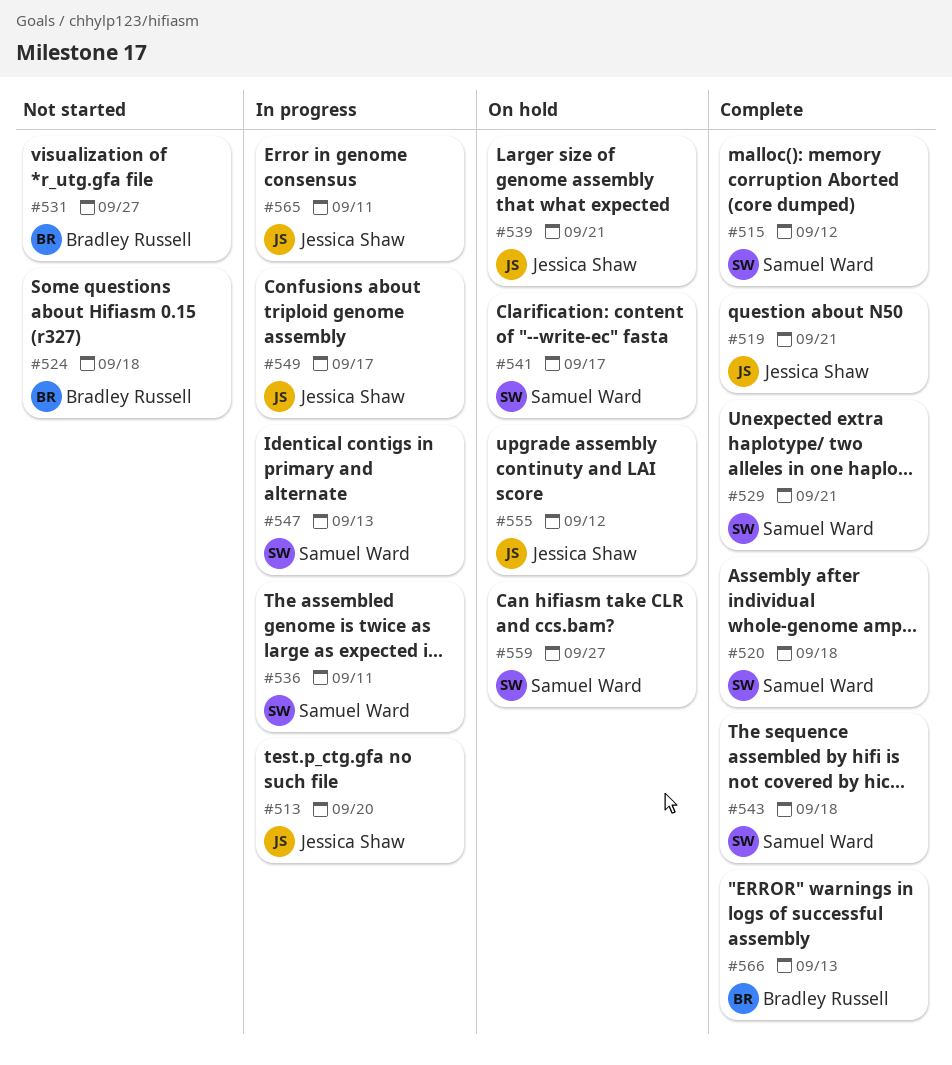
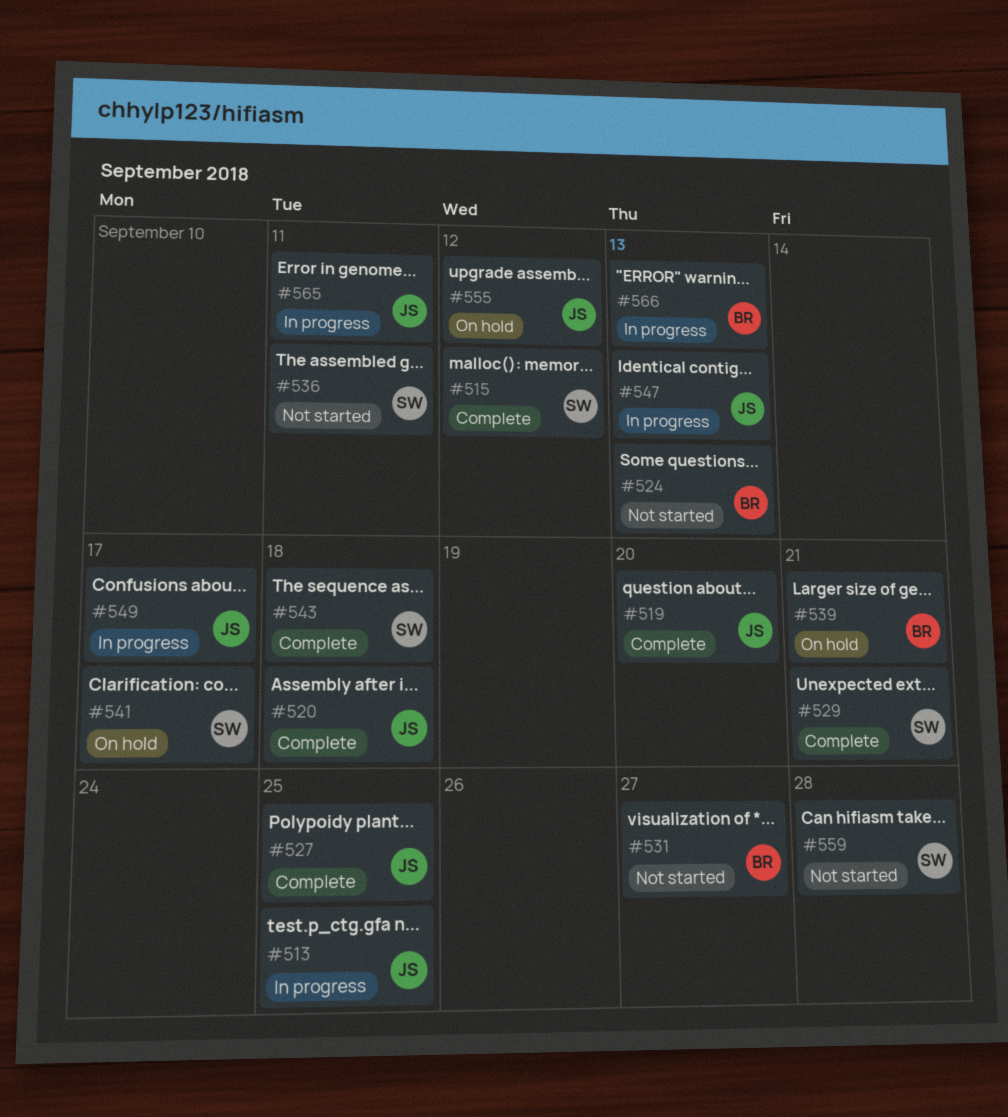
#513, due: Sep 20 -> Sep 25
#519, due: Sep 21 -> Sep 20
#520, owner: Samuel Ward -> Jessica Shaw
#524, due: Sep 18 -> Sep 13
#527: none -> present
#536, status: In progress -> Not started
#539, owner: Jessica Shaw -> Bradley Russell
#547, owner: Samuel Ward -> Jessica Shaw
#559, status: On hold -> Not started
#559, due: Sep 27 -> Sep 28
#566, status: Complete -> In progress

